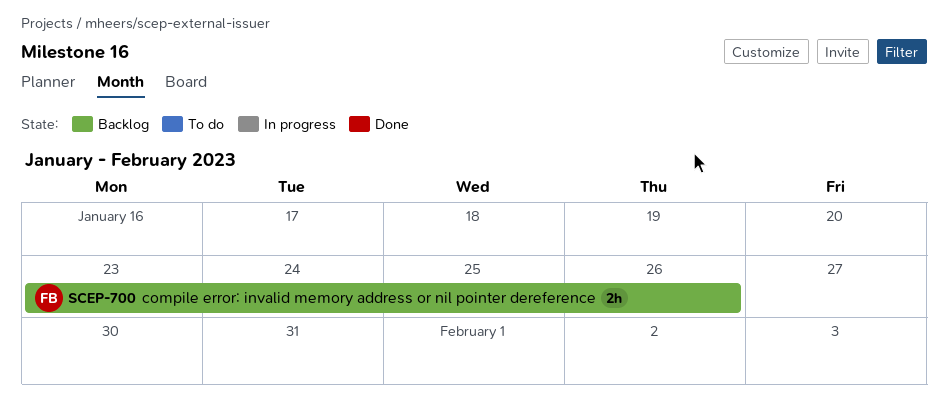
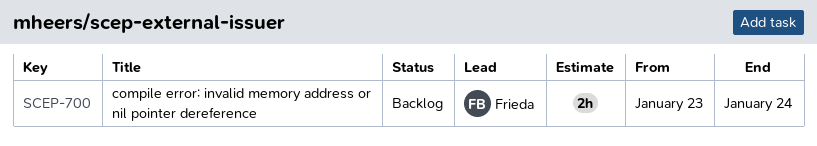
SCEP-700, due: Jan 26 -> Jan 24

